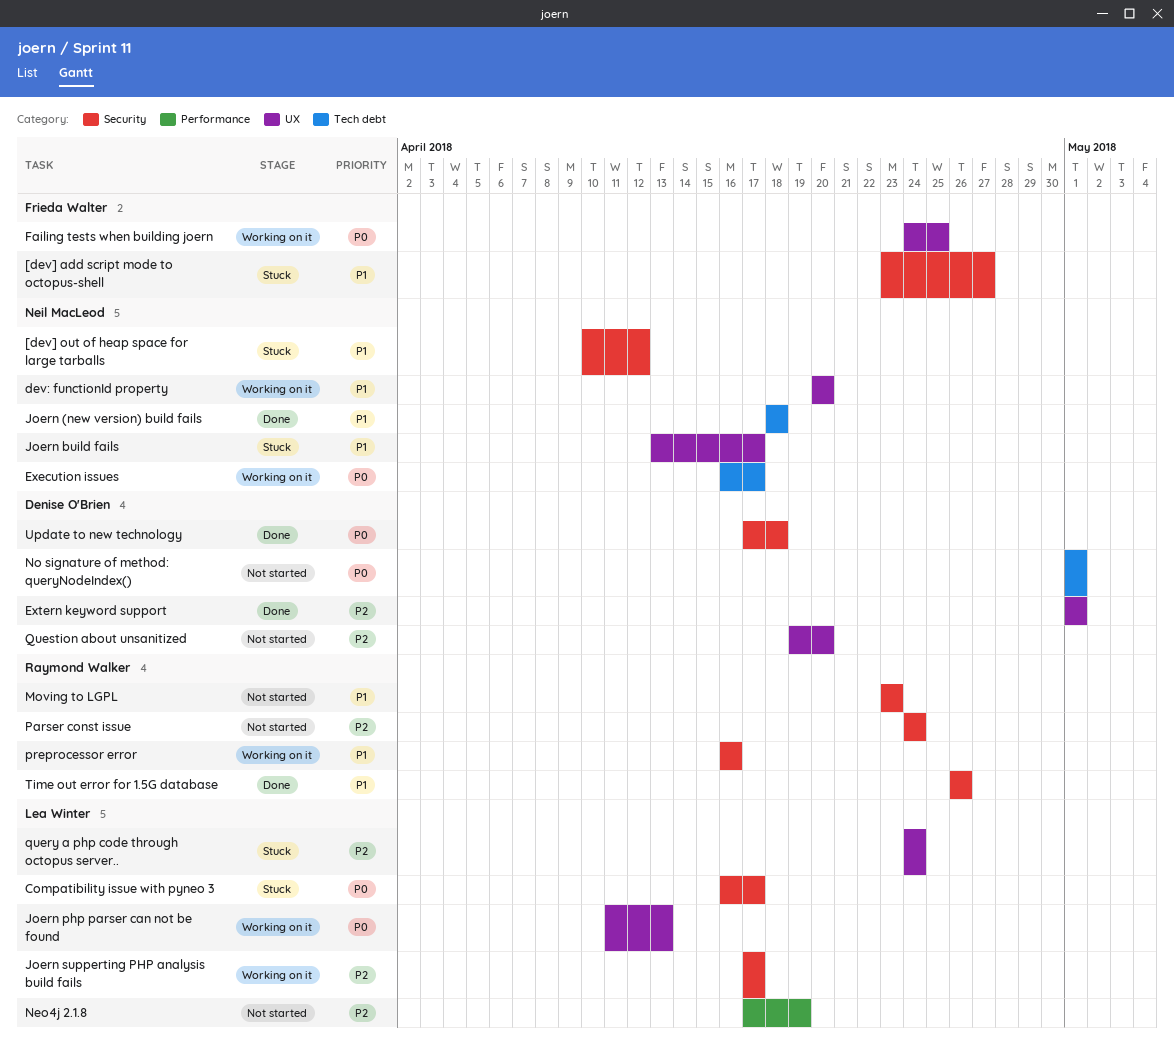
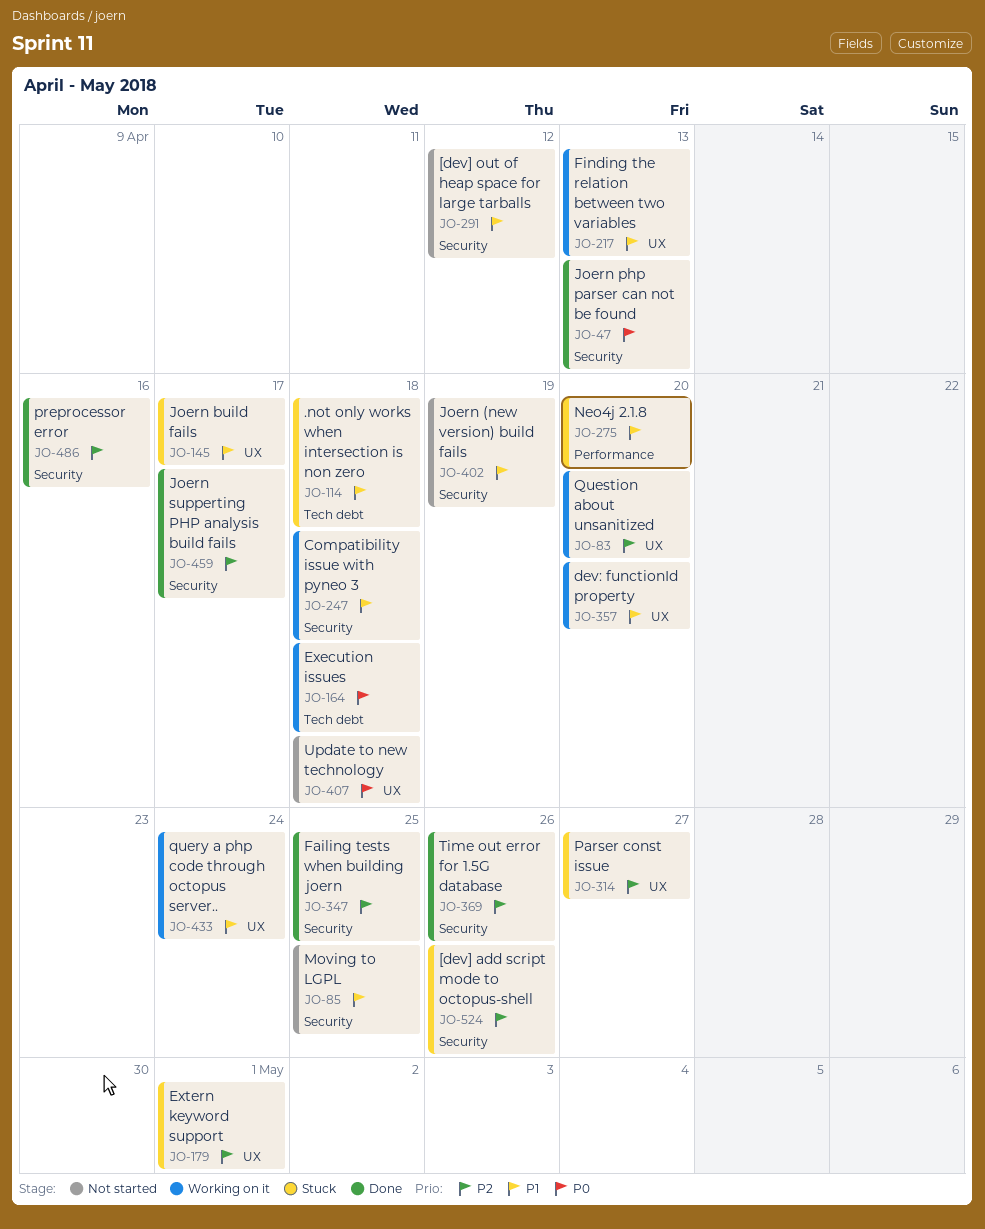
.not only works when intersection is non zero: none -> present
[dev] add script mode to octopus-shell, priority: P1 -> P2
[dev] add script mode to octopus-shell, due: Apr 27 -> Apr 26
[dev] out of heap space for large tarballs, status: Stuck -> Not started
Compatibility issue with pyneo 3, status: Stuck -> Working on it
Compatibility issue with pyneo 3, priority: P0 -> P1
Compatibility issue with pyneo 3, due: Apr 17 -> Apr 18
Execution issues, due: Apr 17 -> Apr 18
Extern keyword support, status: Done -> Stuck
Failing tests when building joern, status: Working on it -> Done
Failing tests when building joern, priority: P0 -> P2
Failing tests when building joern, label: UX -> Security
Finding the relation between two variables: none -> present
Joern (new version) build fails, status: Done -> Not started
Joern (new version) build fails, label: Tech debt -> Security
Joern (new version) build fails, due: Apr 18 -> Apr 19
Joern php parser can not be found, status: Working on it -> Done
Joern php parser can not be found, label: UX -> Security
Joern supperting PHP analysis build fails, status: Working on it -> Done
Moving to LGPL, due: Apr 23 -> Apr 25
Neo4j 2.1.8, status: Not started -> Stuck
Neo4j 2.1.8, priority: P2 -> P1
Neo4j 2.1.8, due: Apr 19 -> Apr 20
No signature of method: queryNodeIndex(): present -> none
Parser const issue, status: Not started -> Stuck
Parser const issue, label: Security -> UX
Parser const issue, due: Apr 24 -> Apr 27
preprocessor error, status: Working on it -> Done
preprocessor error, priority: P1 -> P2
query a php code through octopus server.., status: Stuck -> Working on it
query a php code through octopus server.., priority: P2 -> P1
Question about unsanitized, status: Not started -> Working on it
Time out error for 1.5G database, priority: P1 -> P2
Update to new technology, status: Done -> Not started
Update to new technology, label: Security -> UX

